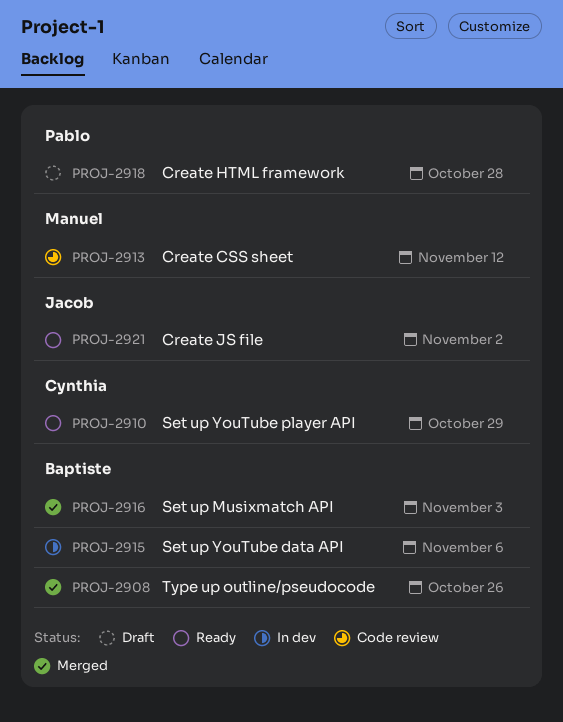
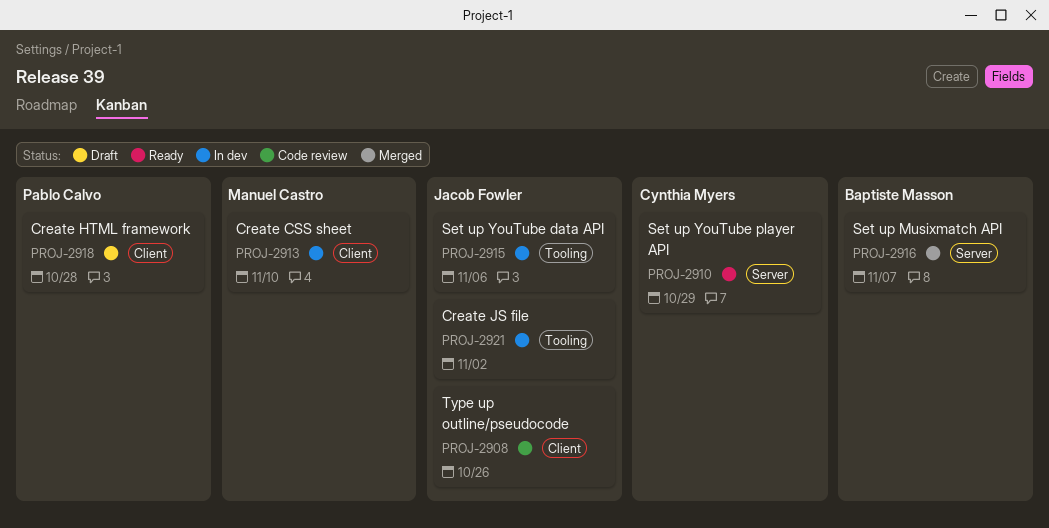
PROJ-2908, status: Merged -> Code review
PROJ-2908, owner: Baptiste Masson -> Jacob Fowler
PROJ-2913, status: Code review -> In dev
PROJ-2913, due: Nov 12 -> Nov 10
PROJ-2915, owner: Baptiste Masson -> Jacob Fowler
PROJ-2916, due: Nov 3 -> Nov 7
PROJ-2921, status: Ready -> In dev

